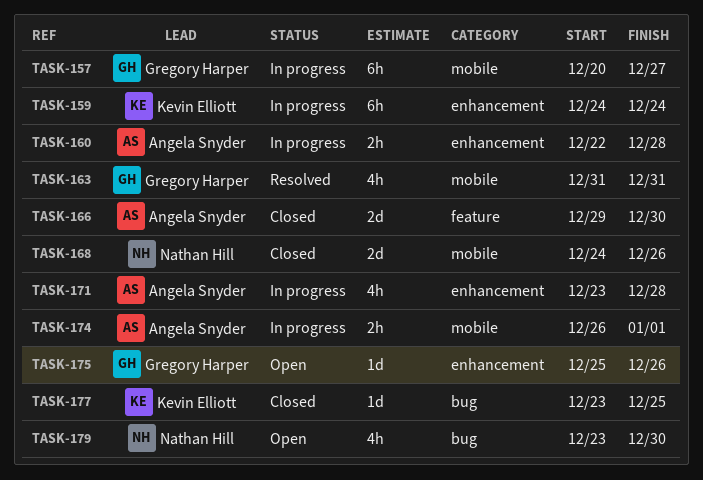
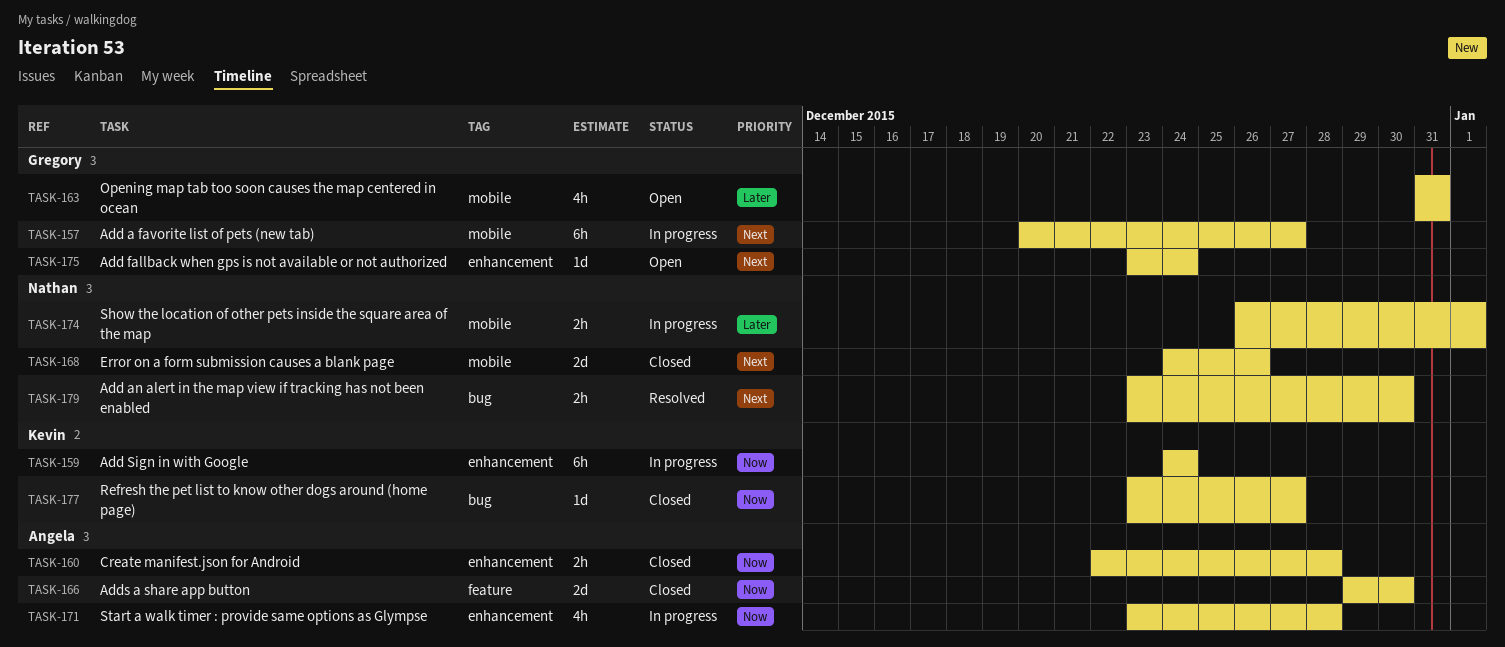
TASK-160, status: In progress -> Closed
TASK-163, status: Resolved -> Open
TASK-174, owner: Angela Snyder -> Nathan Hill
TASK-175, start: Dec 25 -> Dec 23
TASK-175, due: Dec 26 -> Dec 24
TASK-177, due: Dec 25 -> Dec 27
TASK-179, status: Open -> Resolved
TASK-179, estimate: 4h -> 2h

